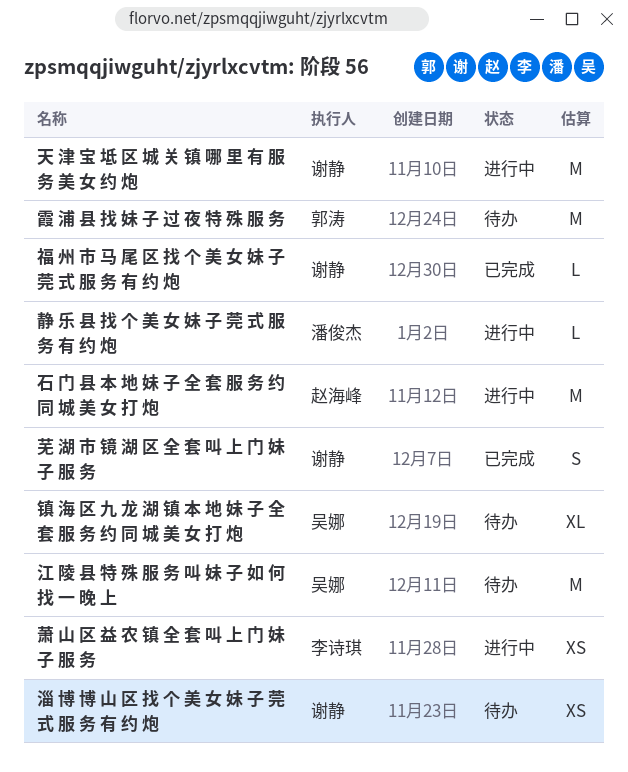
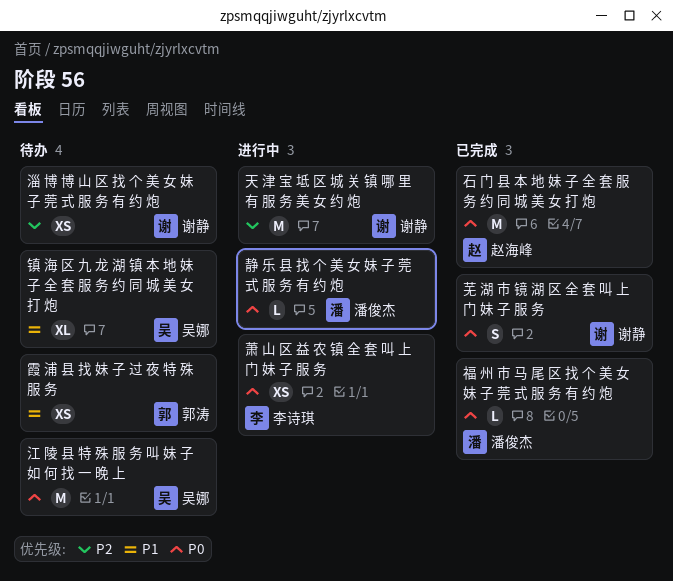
石 门 县 本 地 妹 子 全 套 服 务 约 同 城 美 女 打 炮, status: 进行中 -> 已完成
福 州 市 马 尾 区 找 个 美 女 妹 子 莞 式 服 务 有 约 炮, owner: 谢静 -> 潘俊杰
霞 浦 县 找 妹 子 过 夜 特 殊 服 务, estimate: M -> XS

